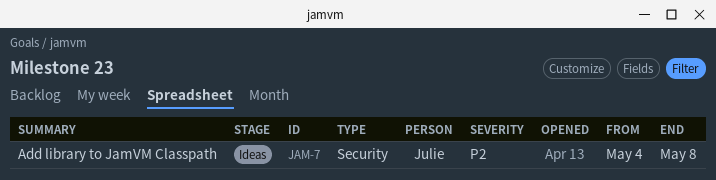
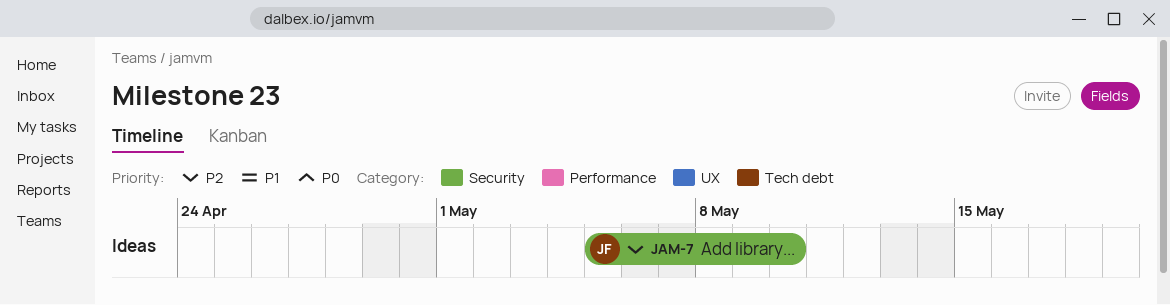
JAM-7, start: May 4 -> May 5
JAM-7, due: May 8 -> May 10

